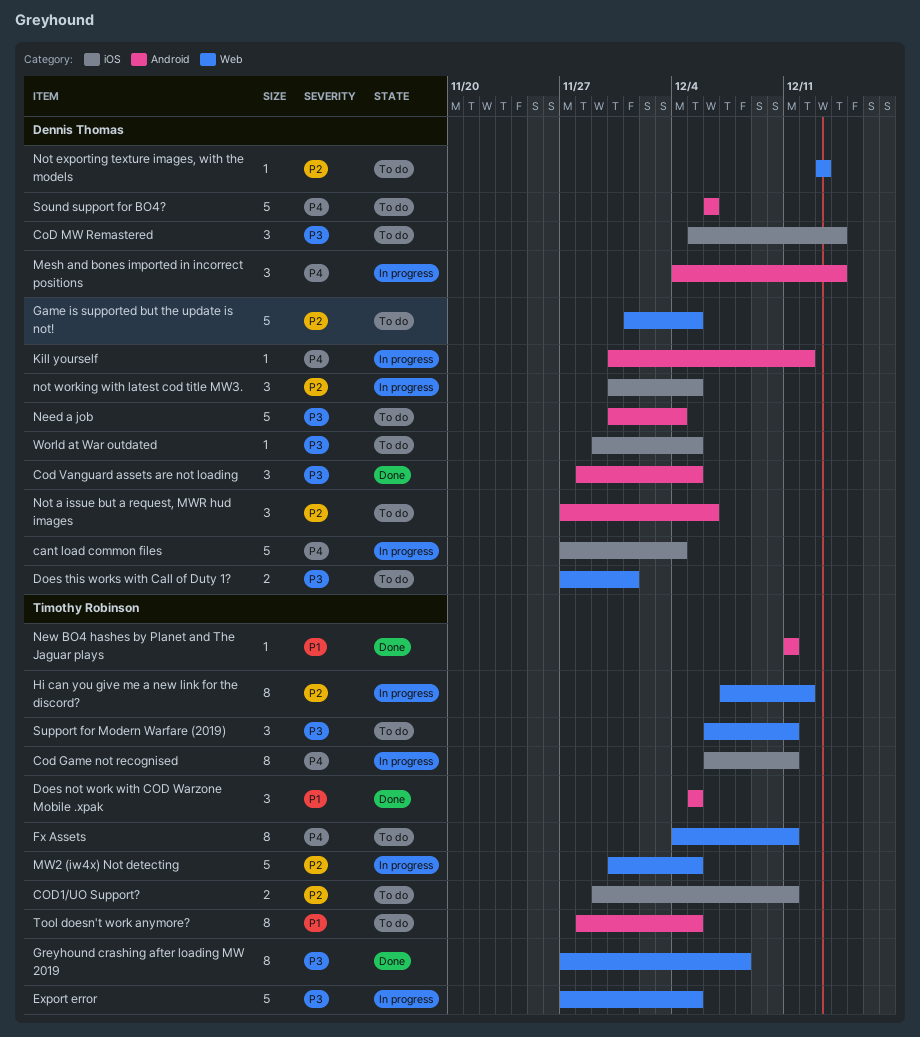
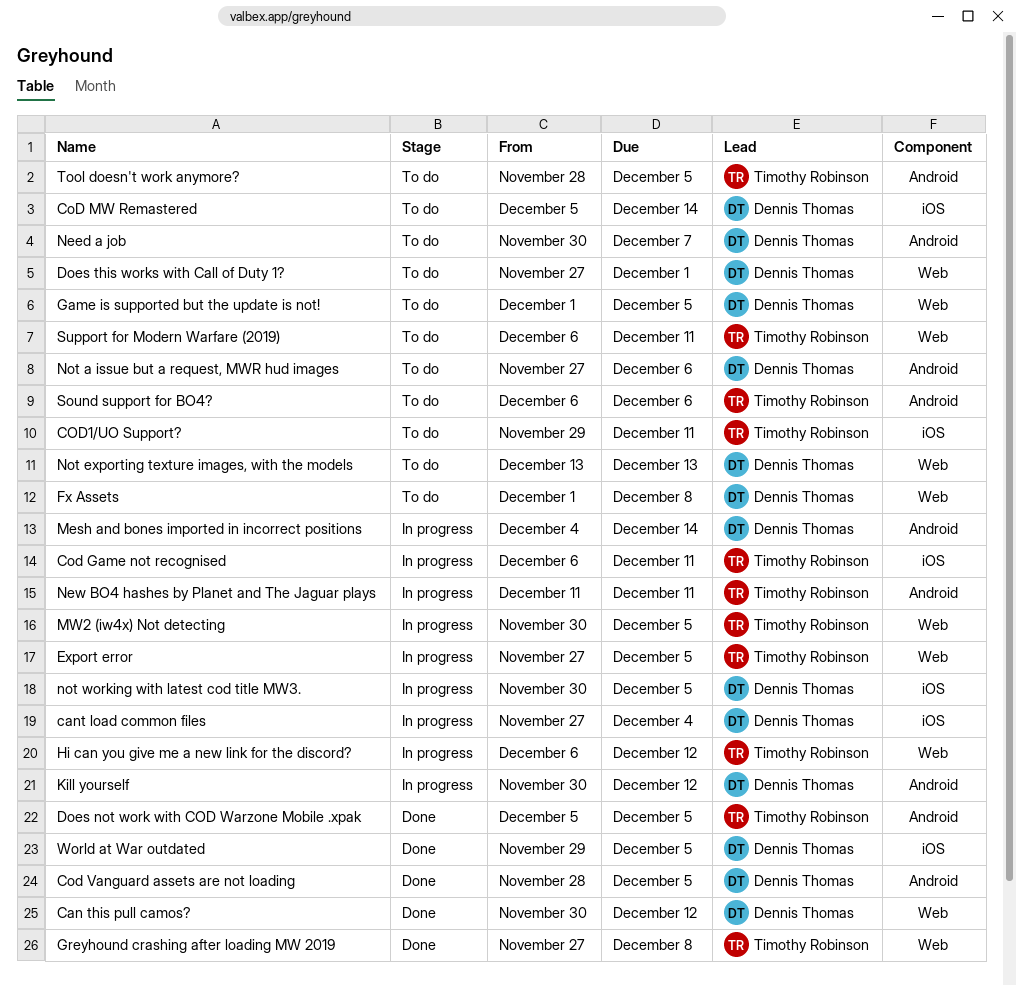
Can this pull camos?: none -> present
Fx Assets, owner: Timothy Robinson -> Dennis Thomas
Fx Assets, start: Dec 4 -> Dec 1
Fx Assets, due: Dec 11 -> Dec 8
Hi can you give me a new link for the discord?, start: Dec 7 -> Dec 6
Need a job, due: Dec 4 -> Dec 7
New BO4 hashes by Planet and The Jaguar plays, status: Done -> In progress
Sound support for BO4?, owner: Dennis Thomas -> Timothy Robinson
World at War outdated, status: To do -> Done

